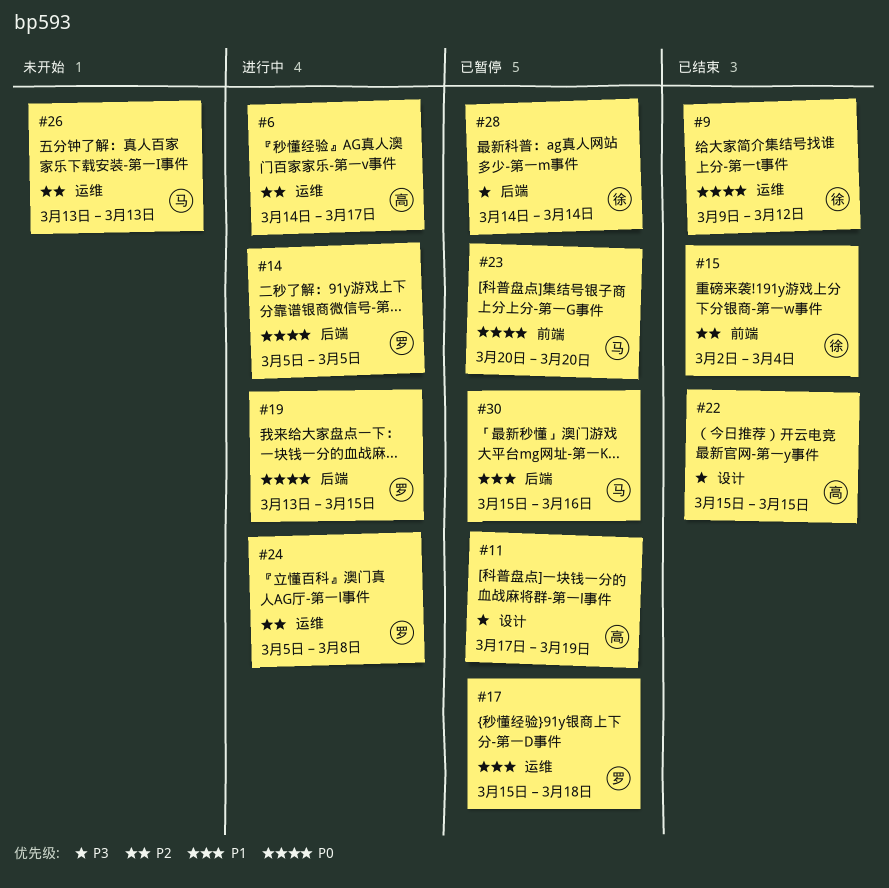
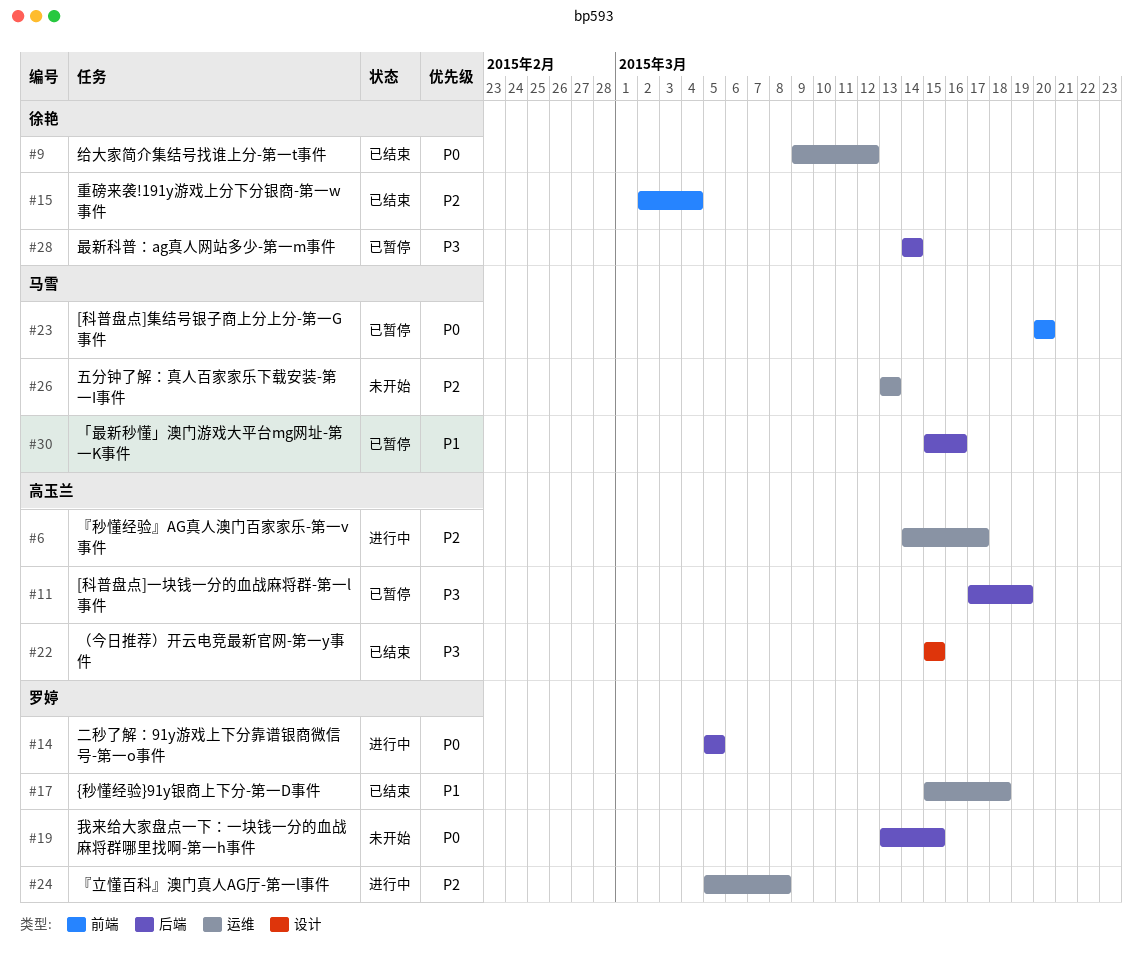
#11, label: 设计 -> 后端
#17, status: 已暂停 -> 已结束
#19, status: 进行中 -> 未开始

